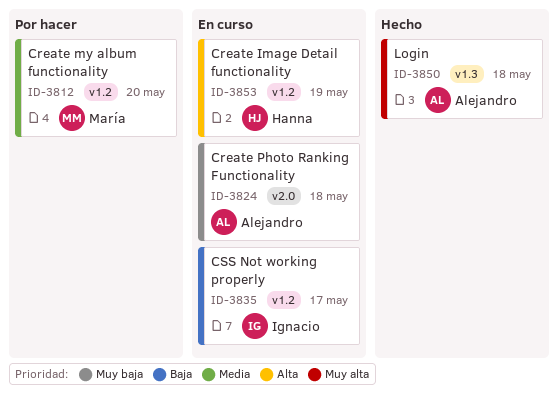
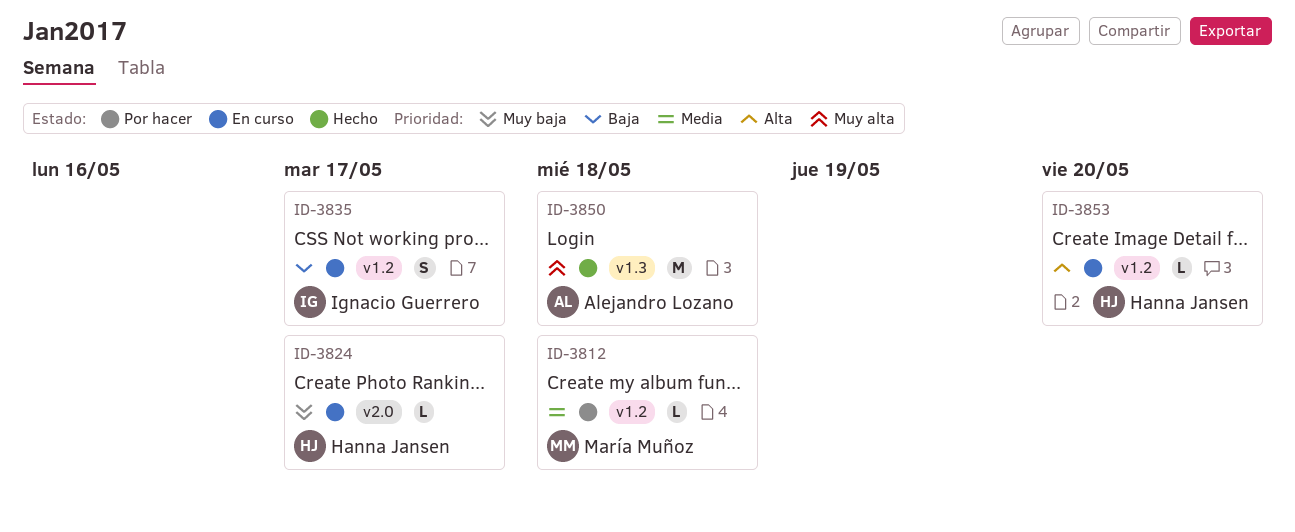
ID-3812, due: May 20 -> May 18
ID-3824, owner: Alejandro Lozano -> Hanna Jansen
ID-3824, due: May 18 -> May 17
ID-3853, due: May 19 -> May 20

